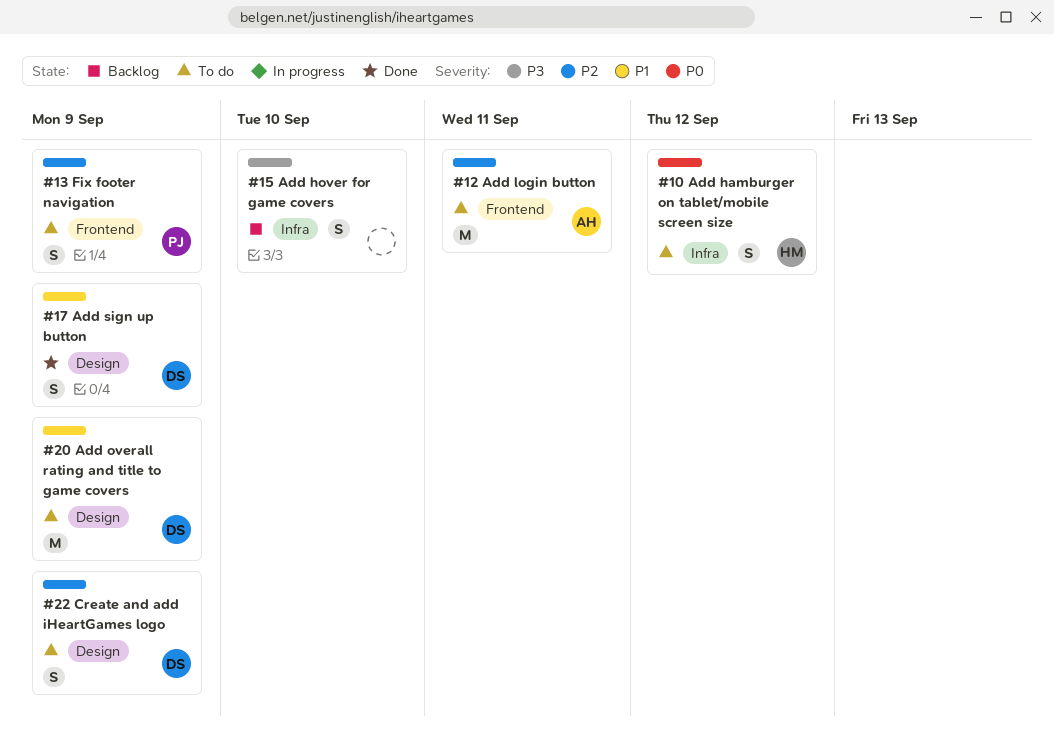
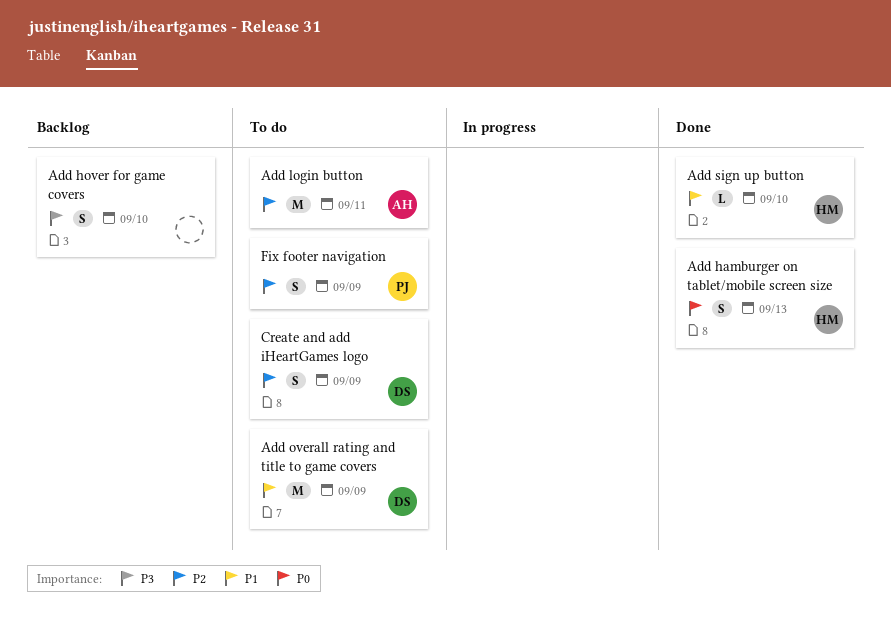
Add hamburger on tablet/mobile screen size, status: To do -> Done
Add hamburger on tablet/mobile screen size, due: Sep 12 -> Sep 13
Add sign up button, owner: DS -> HM
Add sign up button, estimate: S -> L
Add sign up button, due: Sep 9 -> Sep 10

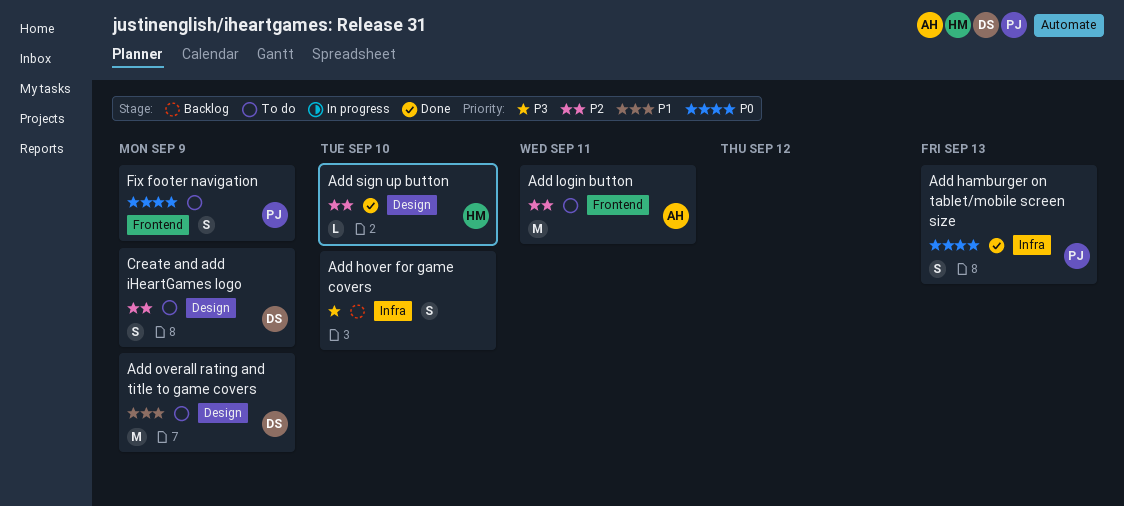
Add hamburger on tablet/mobile screen size, owner: HM -> PJ
Add sign up button, priority: P1 -> P2
Fix footer navigation, priority: P2 -> P0

